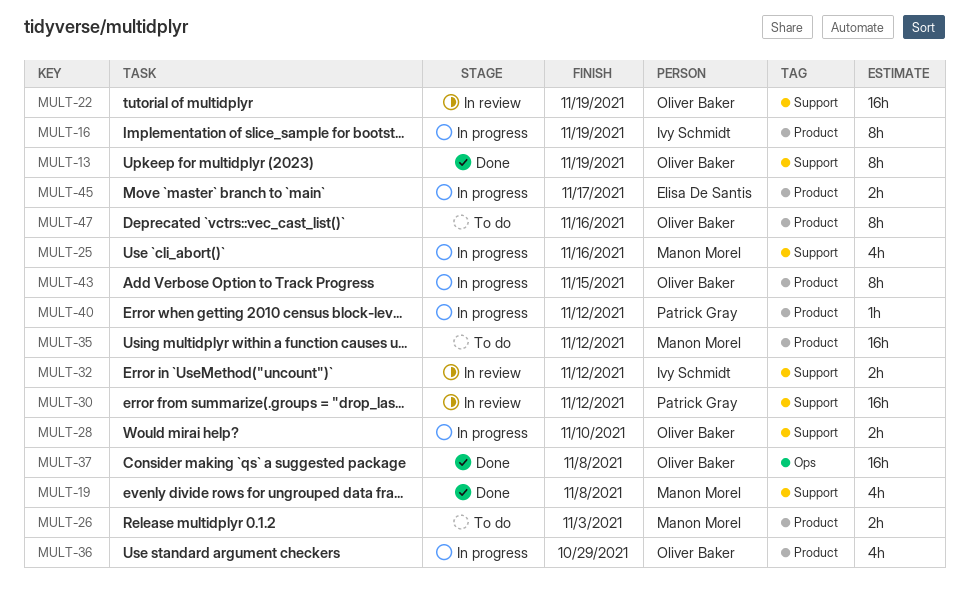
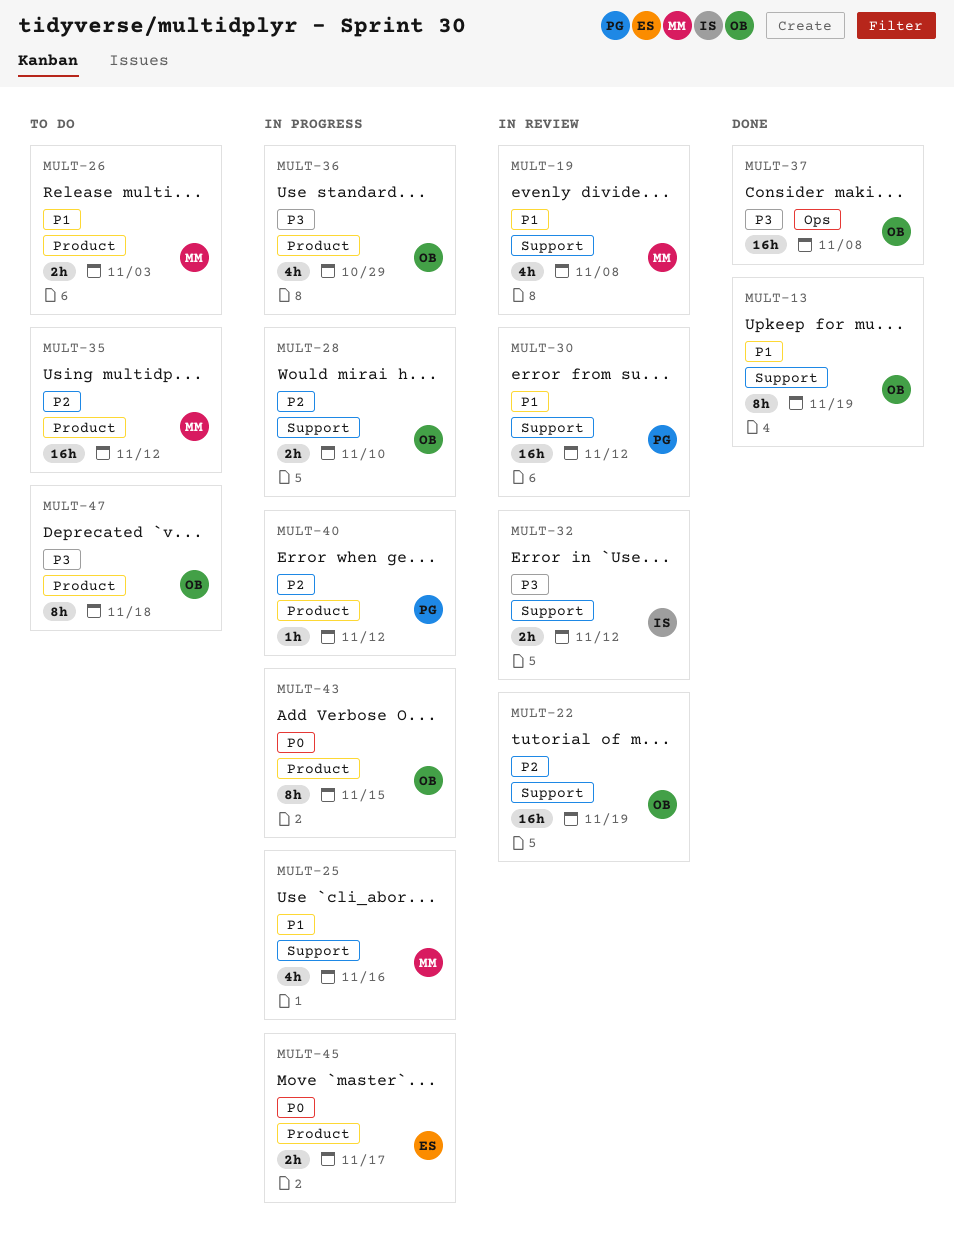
MULT-16: present -> none
MULT-19, status: Done -> In review
MULT-47, due: Nov 16 -> Nov 18

